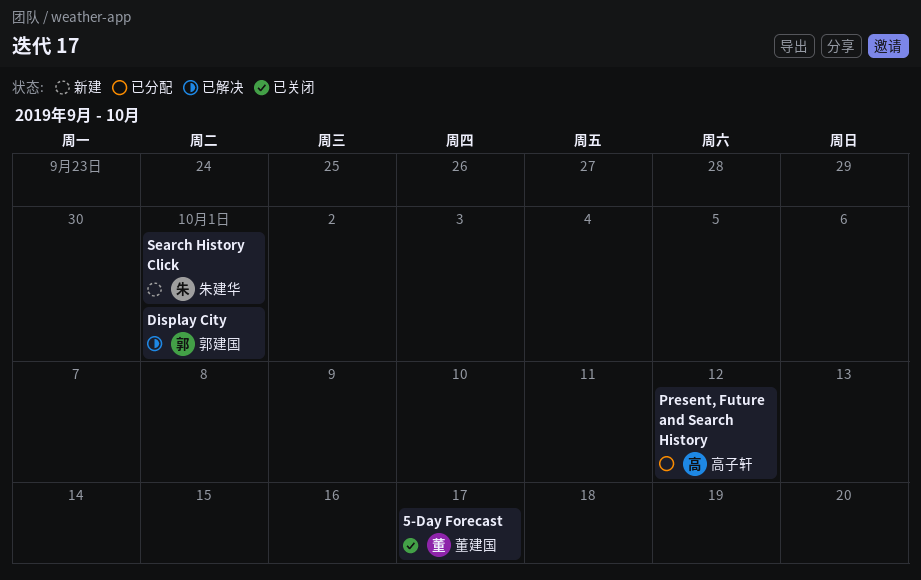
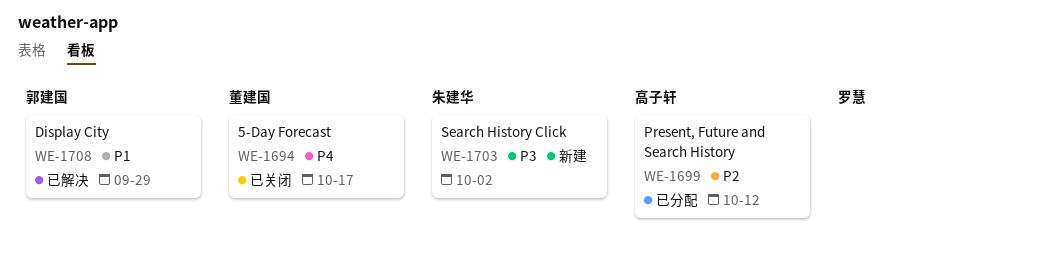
Display City, due: Oct 1 -> Sep 29
Search History Click, due: Oct 1 -> Oct 2

